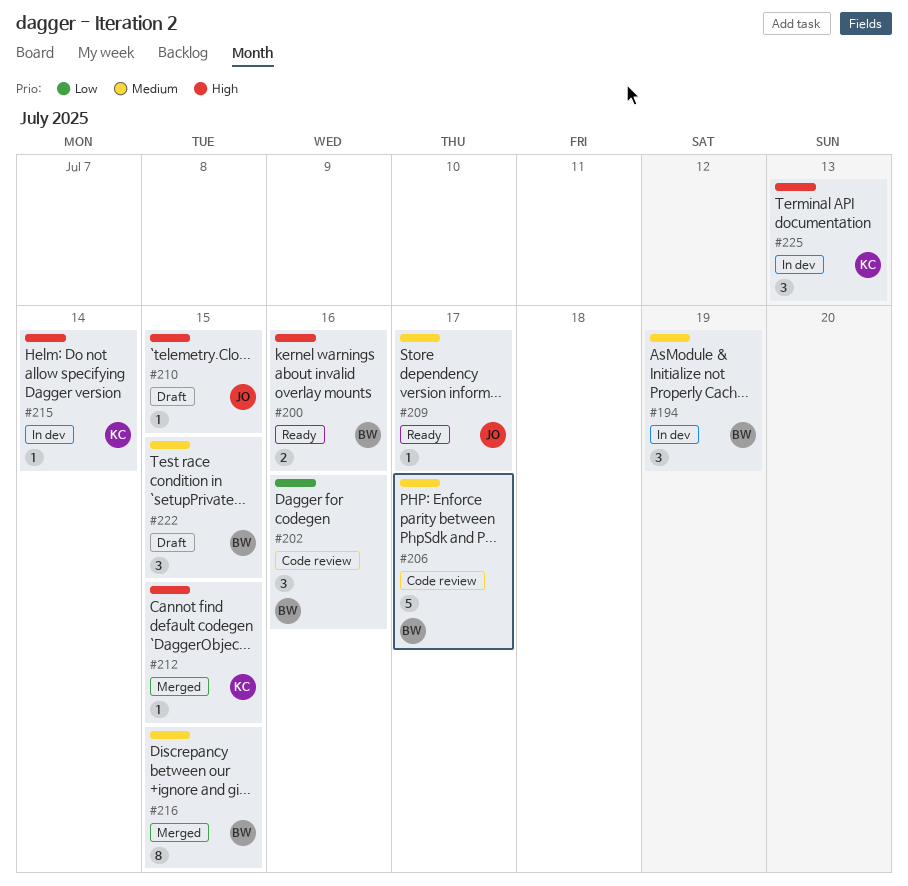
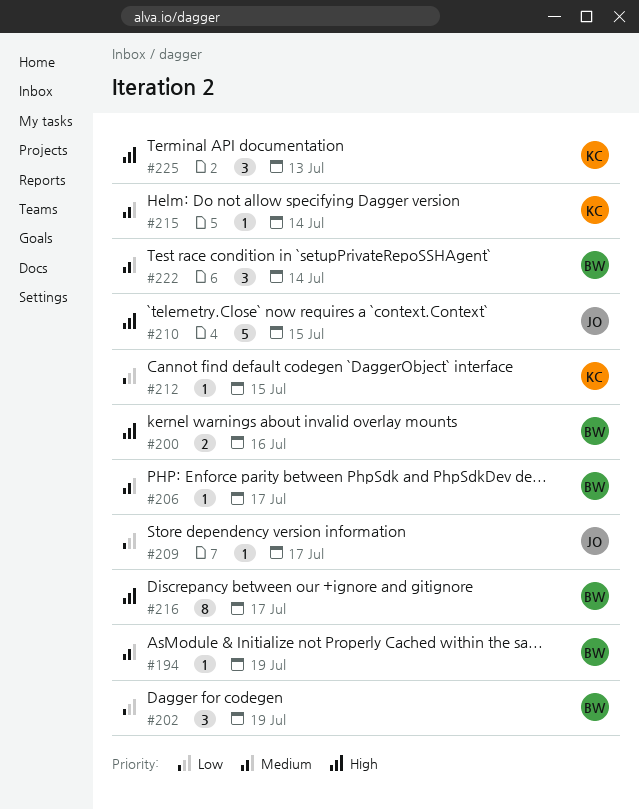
#194, estimate: 3 -> 1
#202, due: Jul 16 -> Jul 19
#206, estimate: 5 -> 1
#209, priority: Medium -> Low
#210, estimate: 1 -> 5
#212, priority: High -> Low
#215, priority: High -> Medium
#216, priority: Medium -> High
#216, due: Jul 15 -> Jul 17
#222, due: Jul 15 -> Jul 14

